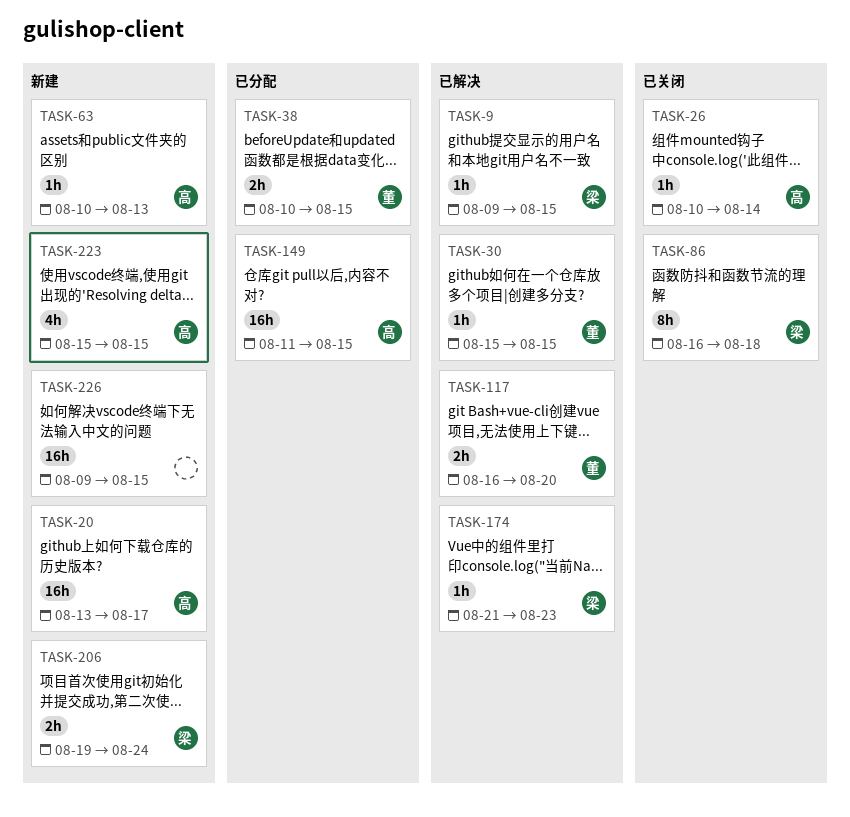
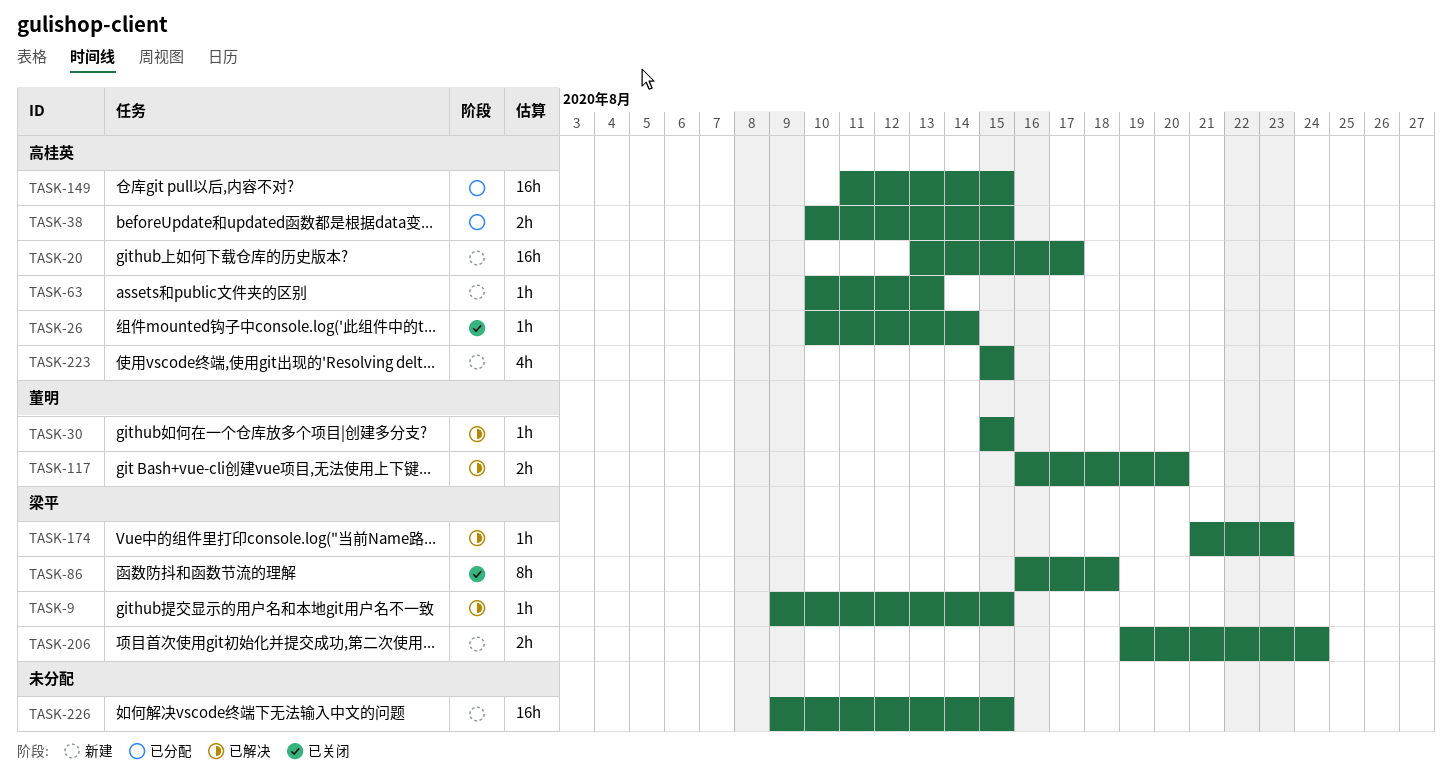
TASK-38, owner: 董明 -> 高桂英

